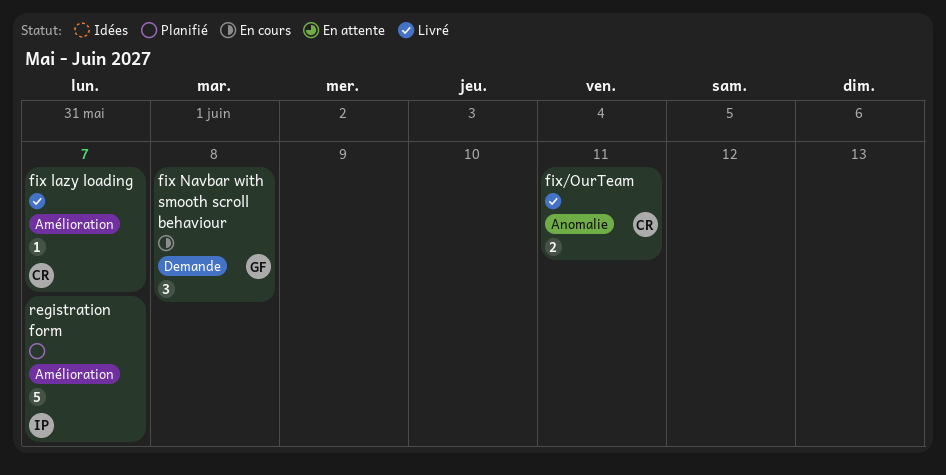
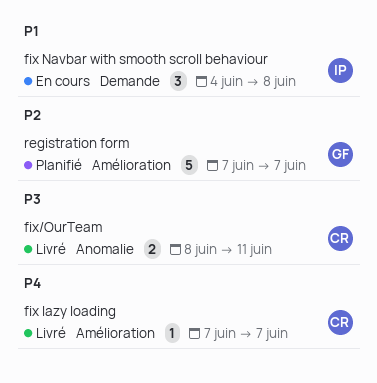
fix Navbar with smooth scroll behaviour, owner: GF -> IP
registration form, owner: IP -> GF

